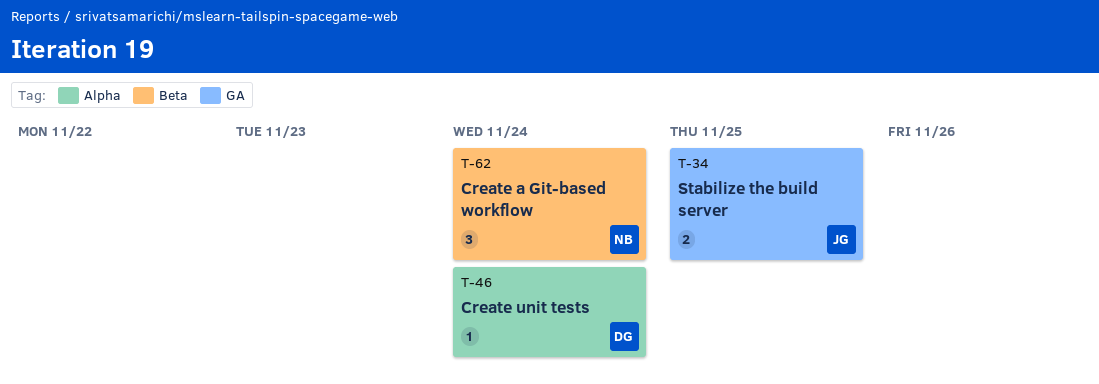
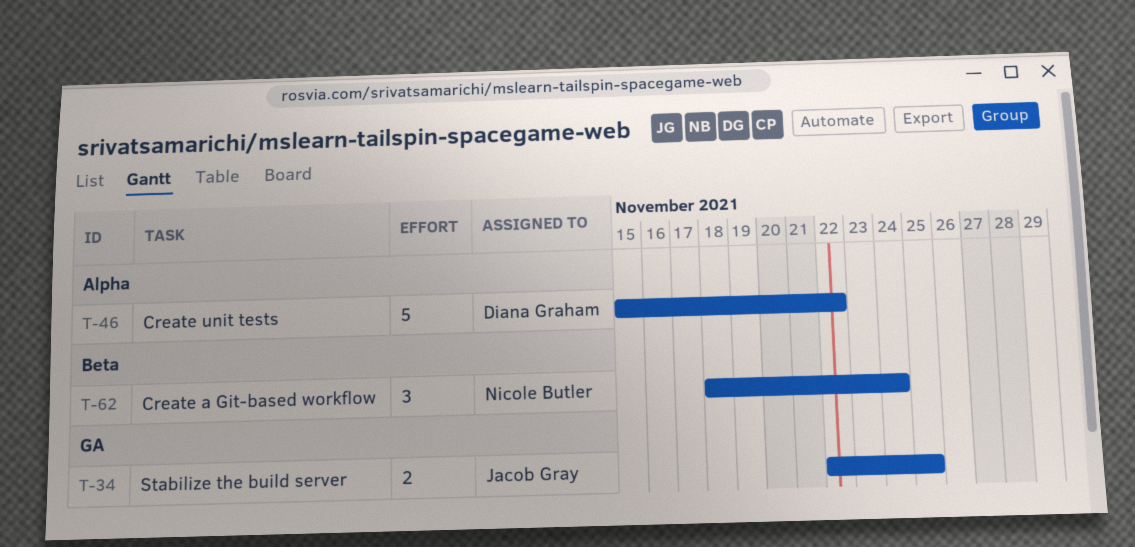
T-46, estimate: 1 -> 5
T-46, due: Nov 24 -> Nov 22

